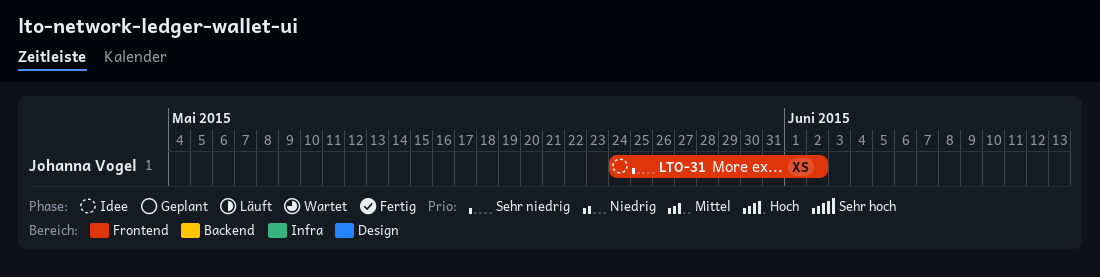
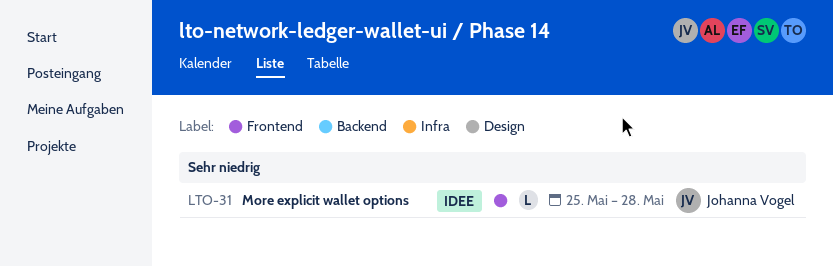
LTO-31, estimate: XS -> L
LTO-31, start: May 24 -> May 25
LTO-31, due: Jun 2 -> May 28

